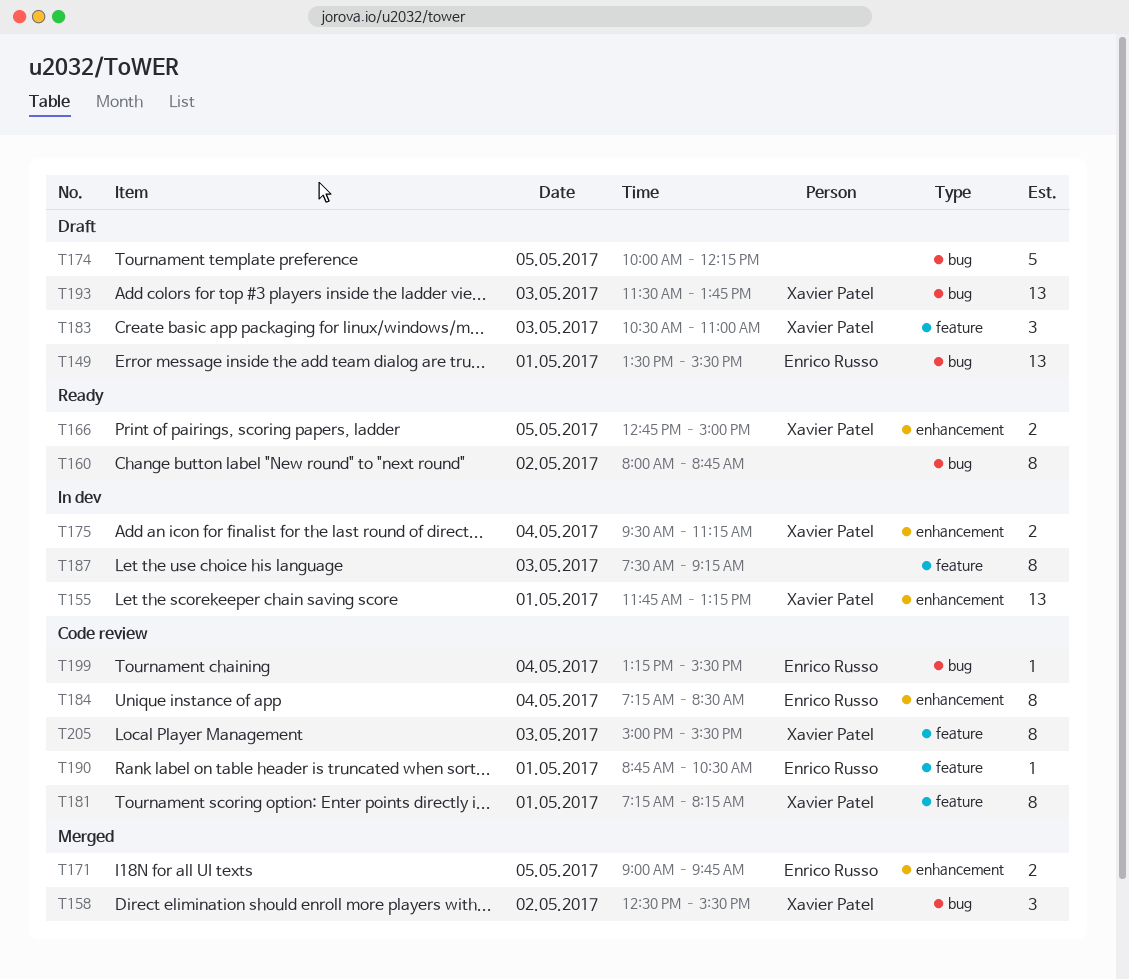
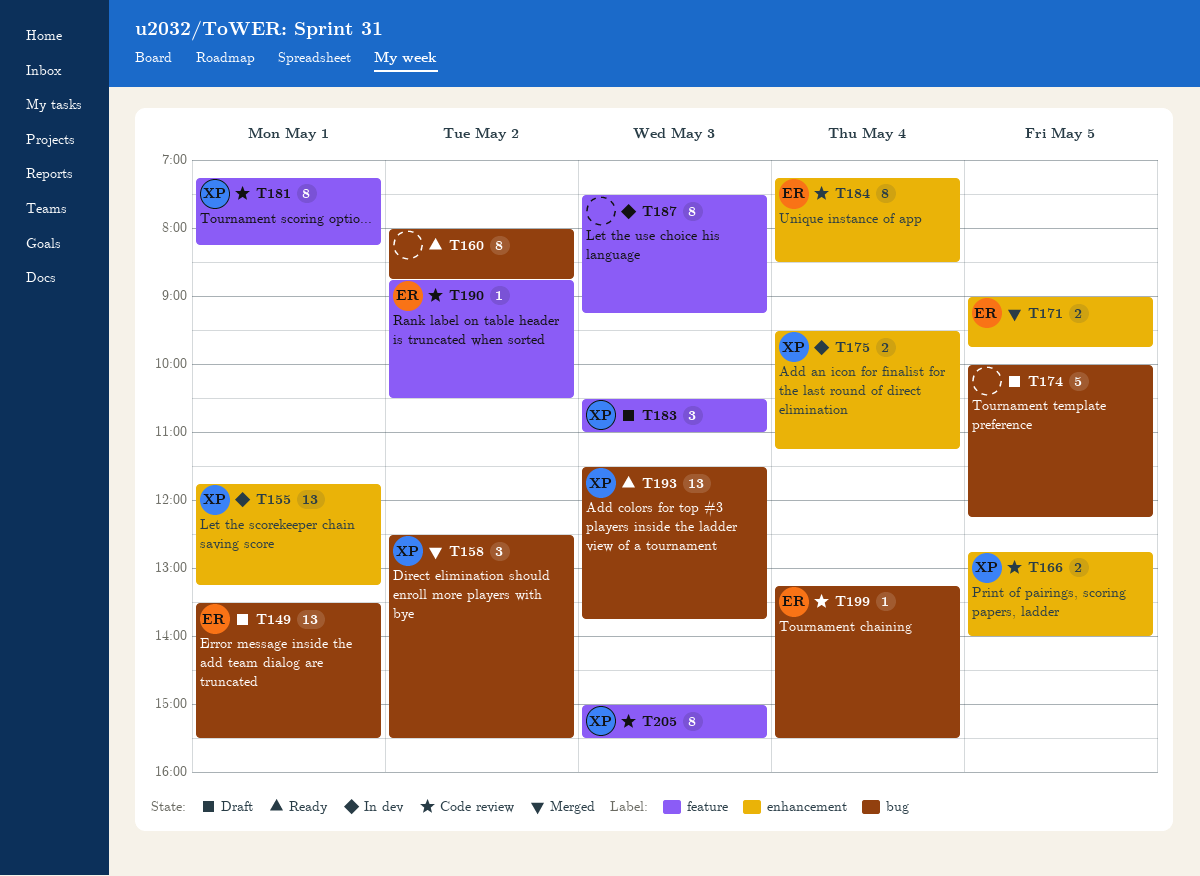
T166, status: Ready -> Code review
T166, ends: 15:00 -> 14:00
T190, day: May 1 -> May 2
T193, status: Draft -> Ready

